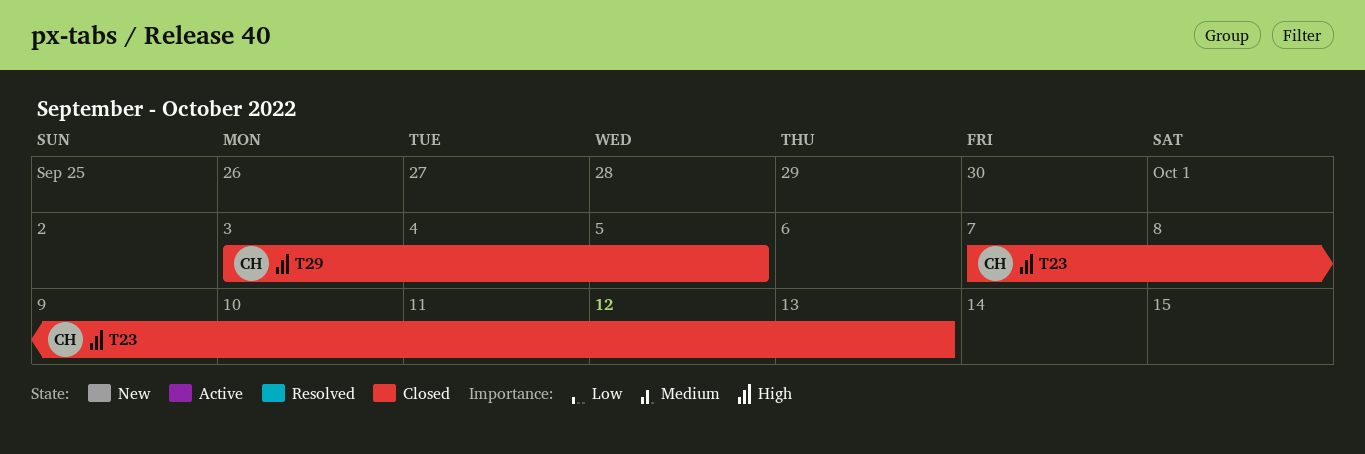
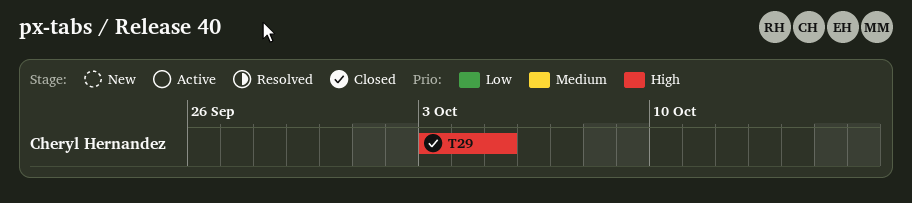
T23: present -> none

